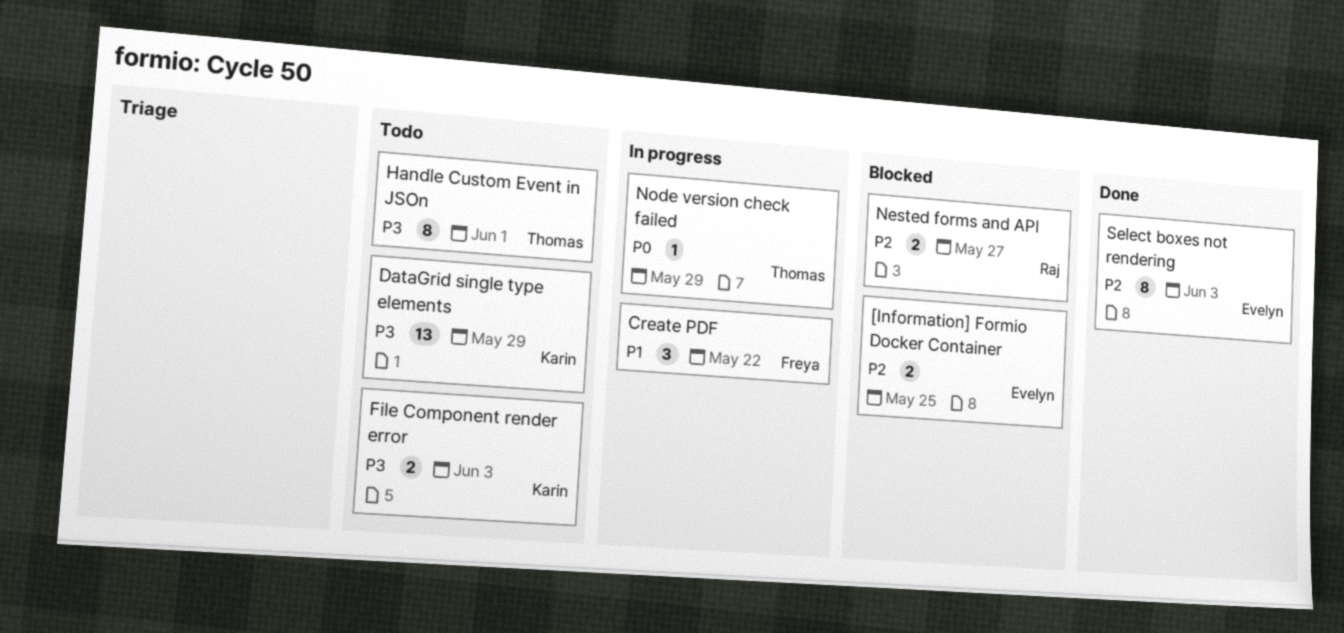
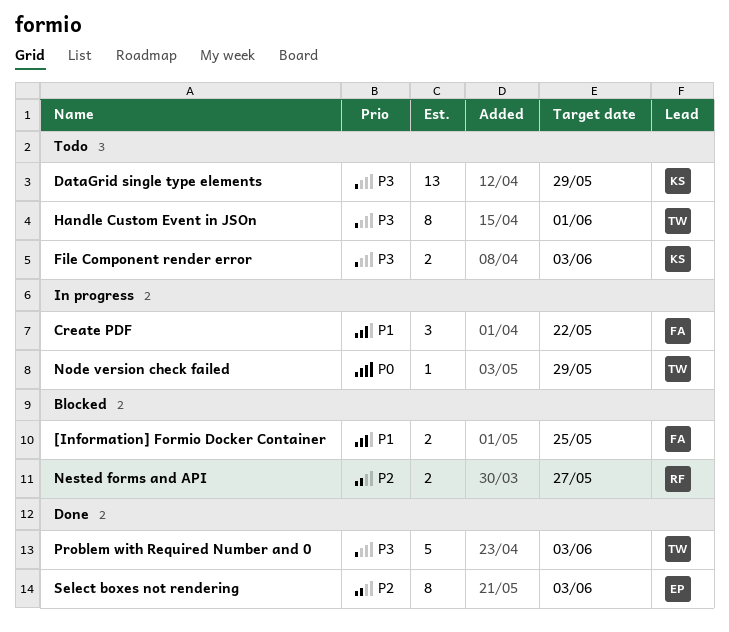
[Information] Formio Docker Container, owner: Evelyn -> Freya
[Information] Formio Docker Container, priority: P2 -> P1
Problem with Required Number and 0: none -> present

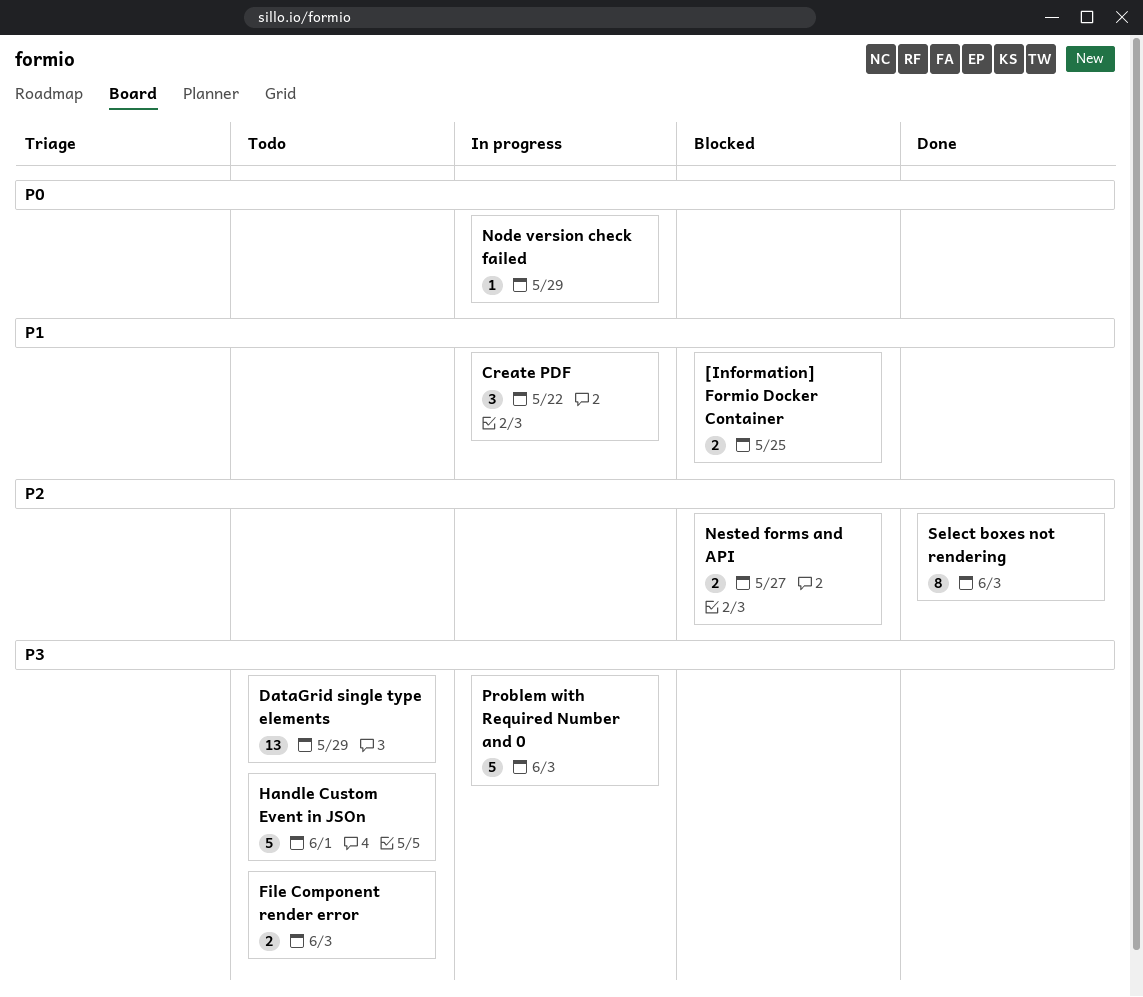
Handle Custom Event in JSOn, estimate: 8 -> 5
Problem with Required Number and 0, status: Done -> In progress

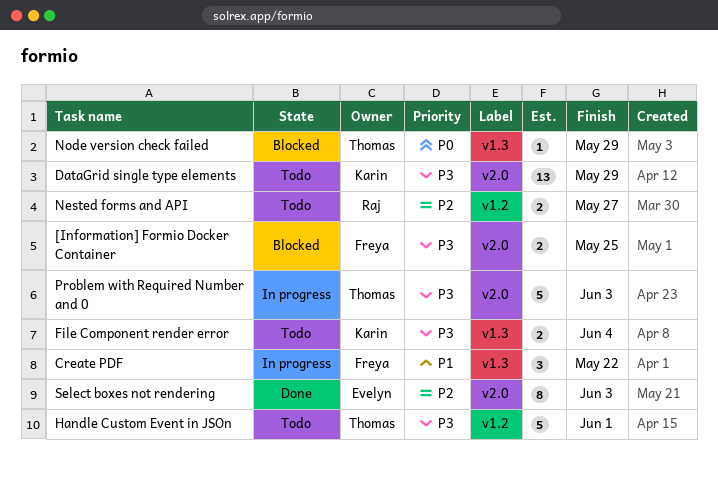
[Information] Formio Docker Container, priority: P1 -> P3
File Component render error, due: Jun 3 -> Jun 4
Nested forms and API, status: Blocked -> Todo
Node version check failed, status: In progress -> Blocked

